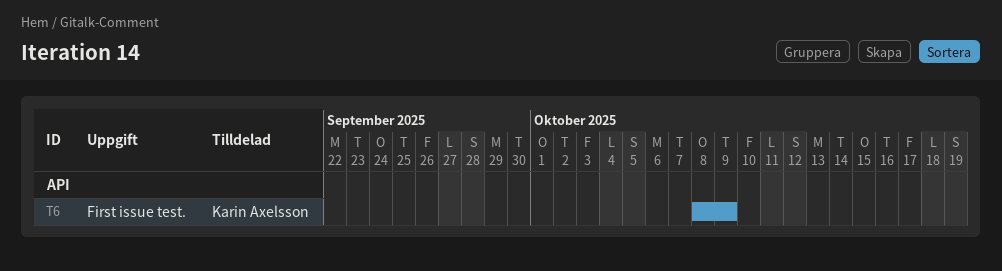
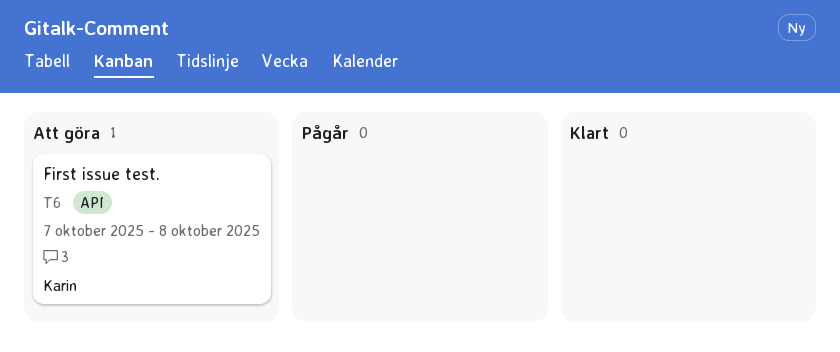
T6, start: Oct 8 -> Oct 7
T6, due: Oct 9 -> Oct 8

